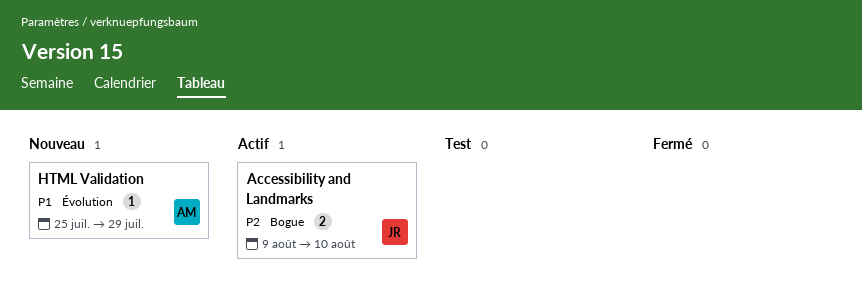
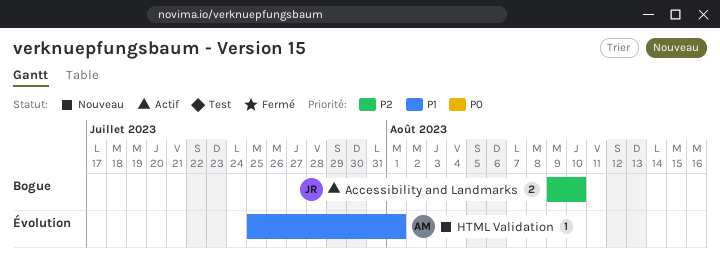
HTML Validation, due: Jul 29 -> Aug 1

